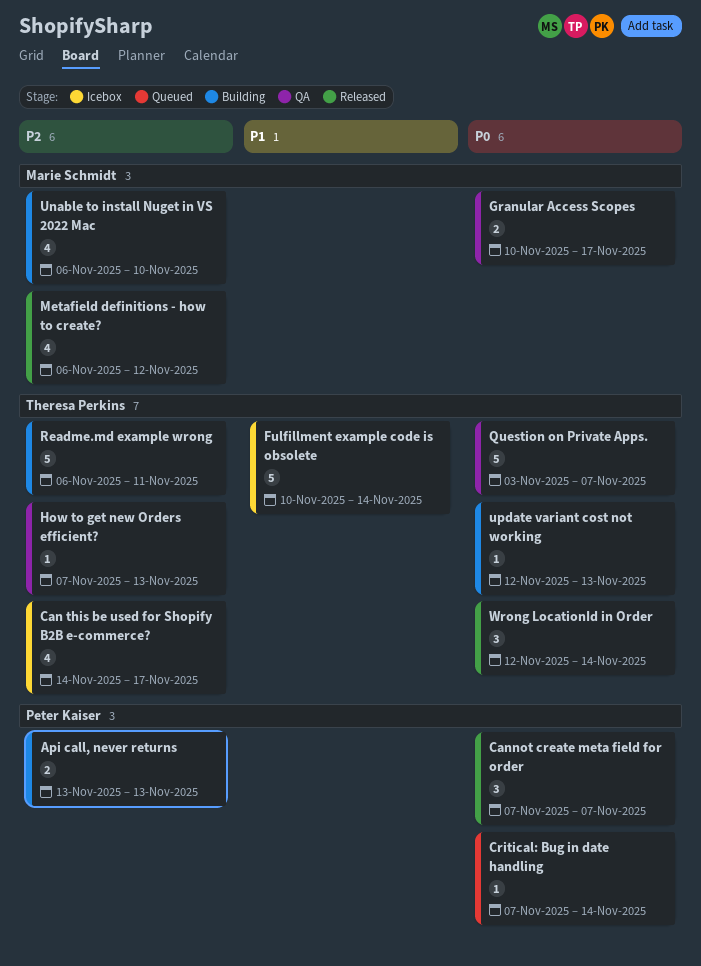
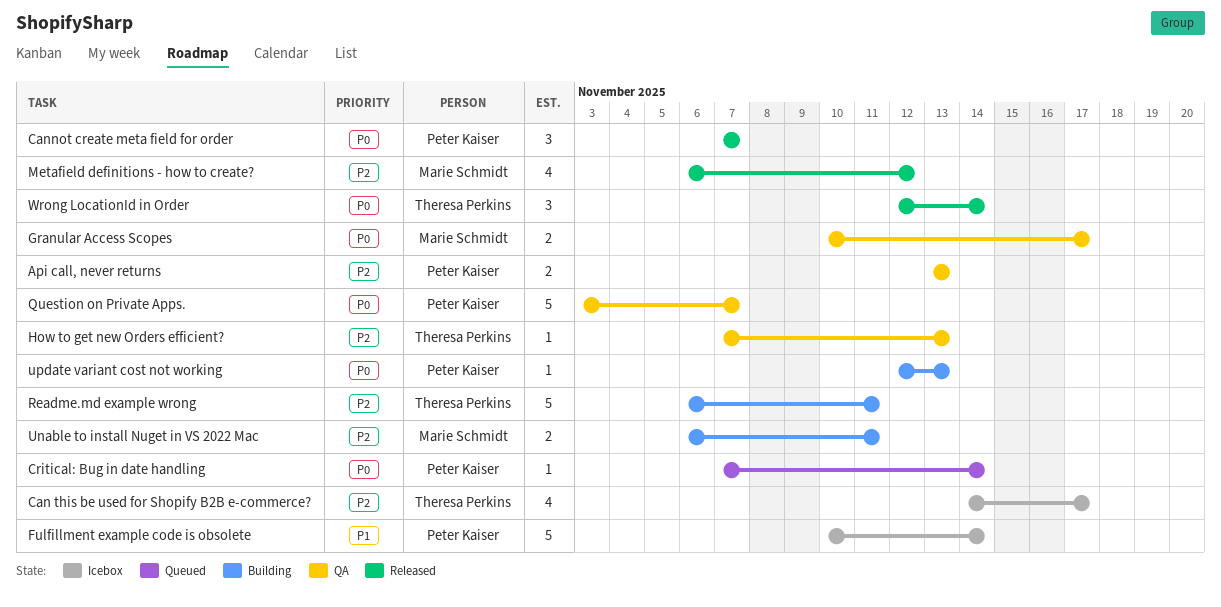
Api call, never returns, status: Building -> QA
Fulfillment example code is obsolete, owner: Theresa Perkins -> Peter Kaiser
Question on Private Apps., owner: Theresa Perkins -> Peter Kaiser
Unable to install Nuget in VS 2022 Mac, estimate: 4 -> 2
Unable to install Nuget in VS 2022 Mac, due: Nov 10 -> Nov 11
update variant cost not working, owner: Theresa Perkins -> Peter Kaiser

